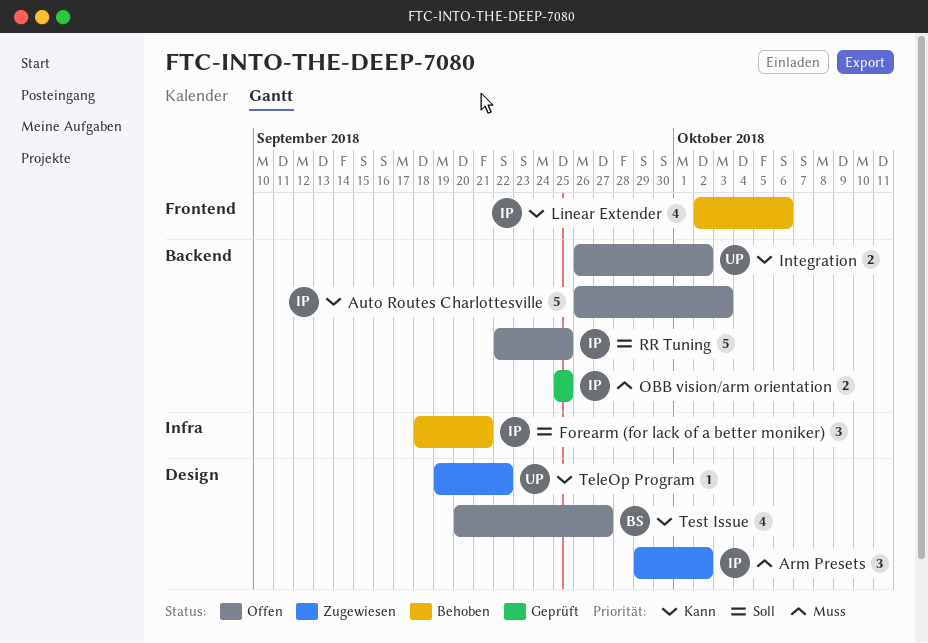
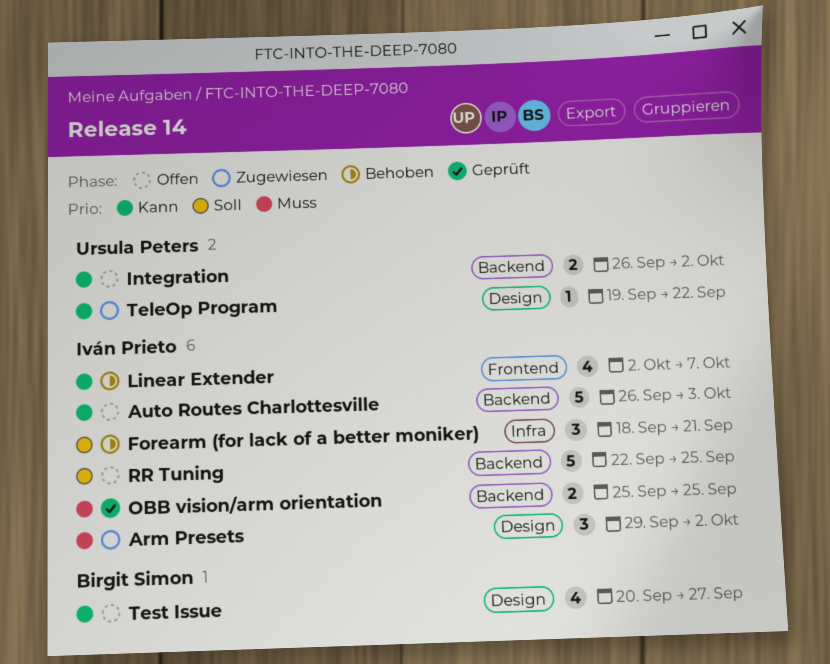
Linear Extender, due: Oct 6 -> Oct 7

